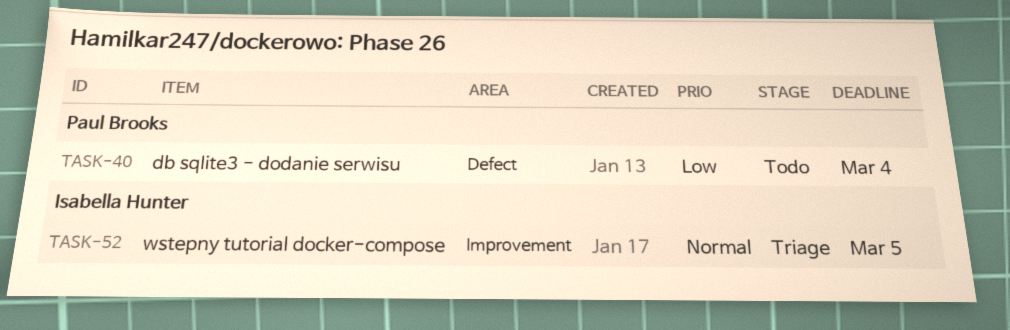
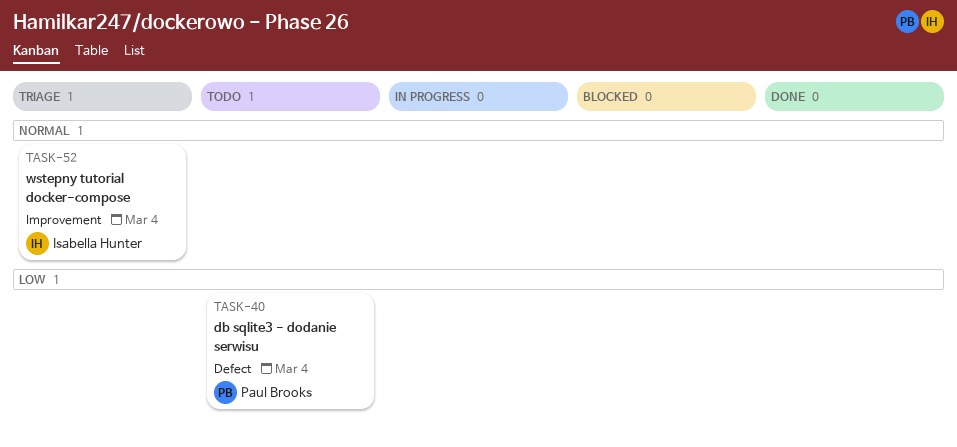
TASK-52, due: Mar 5 -> Mar 4

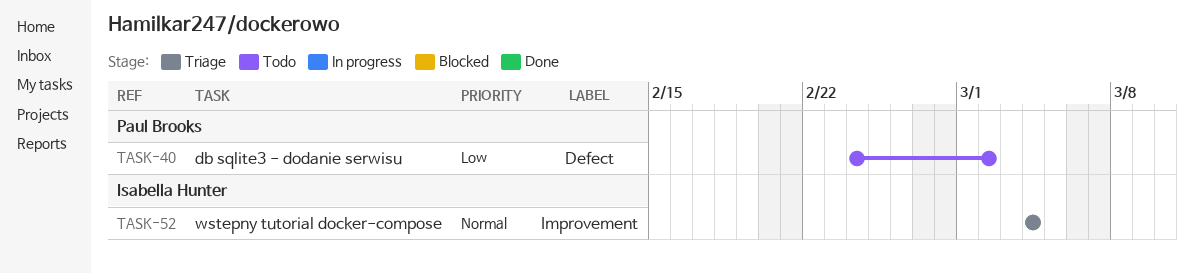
TASK-40, due: Mar 4 -> Mar 2

